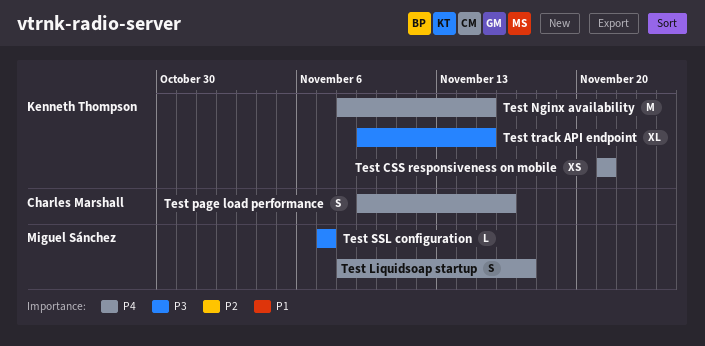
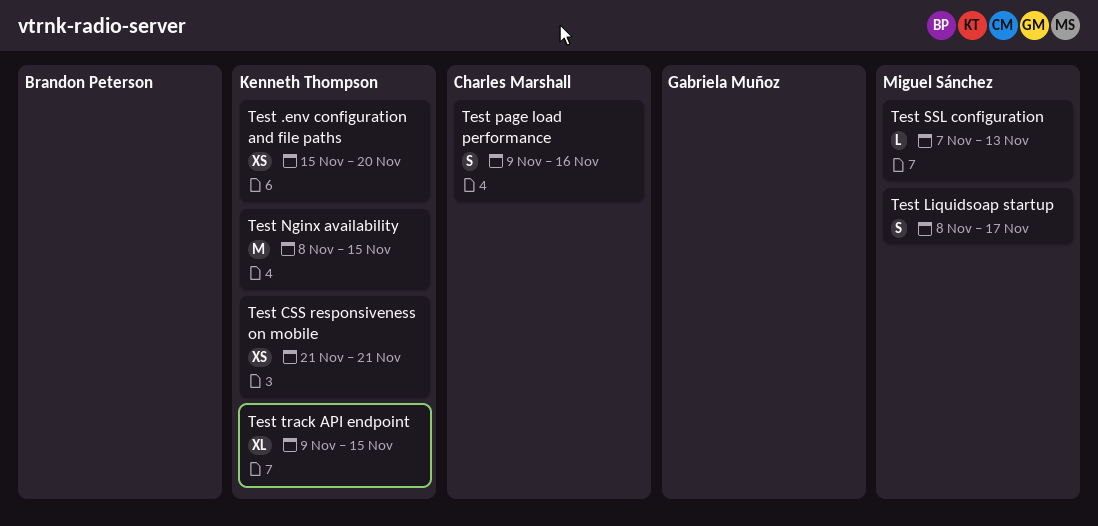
Test .env configuration and file paths: none -> present
Test SSL configuration, due: Nov 7 -> Nov 13

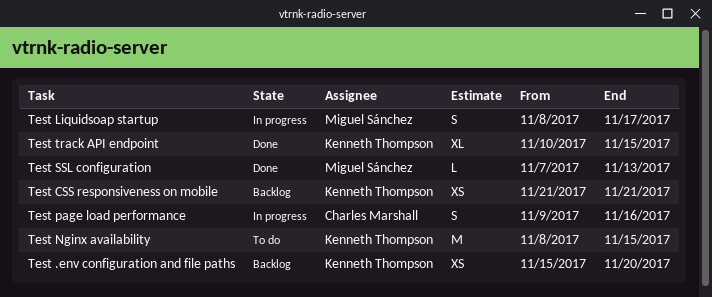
Test track API endpoint, start: Nov 9 -> Nov 10

